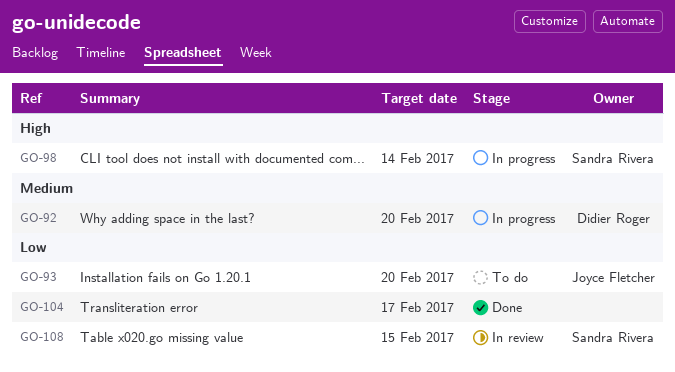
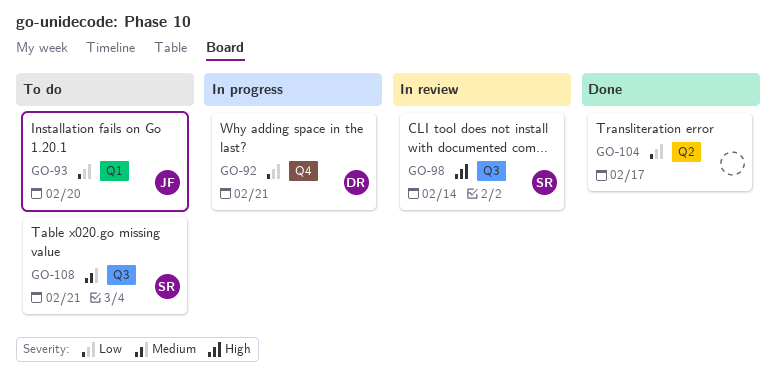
GO-92, priority: Medium -> Low
GO-92, due: Feb 20 -> Feb 21
GO-98, status: In progress -> In review
GO-108, status: In review -> To do
GO-108, priority: Low -> Medium
GO-108, due: Feb 15 -> Feb 21

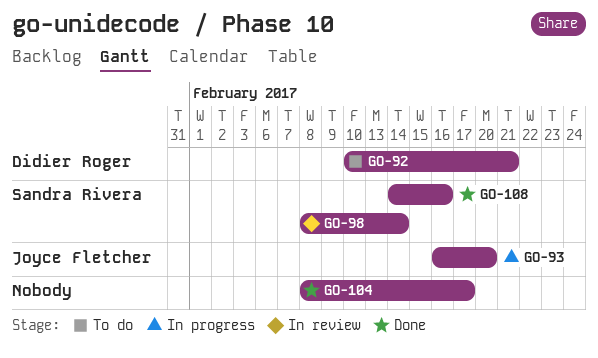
GO-92, status: In progress -> To do
GO-93, status: To do -> In progress
GO-108, status: To do -> Done
GO-108, due: Feb 21 -> Feb 16

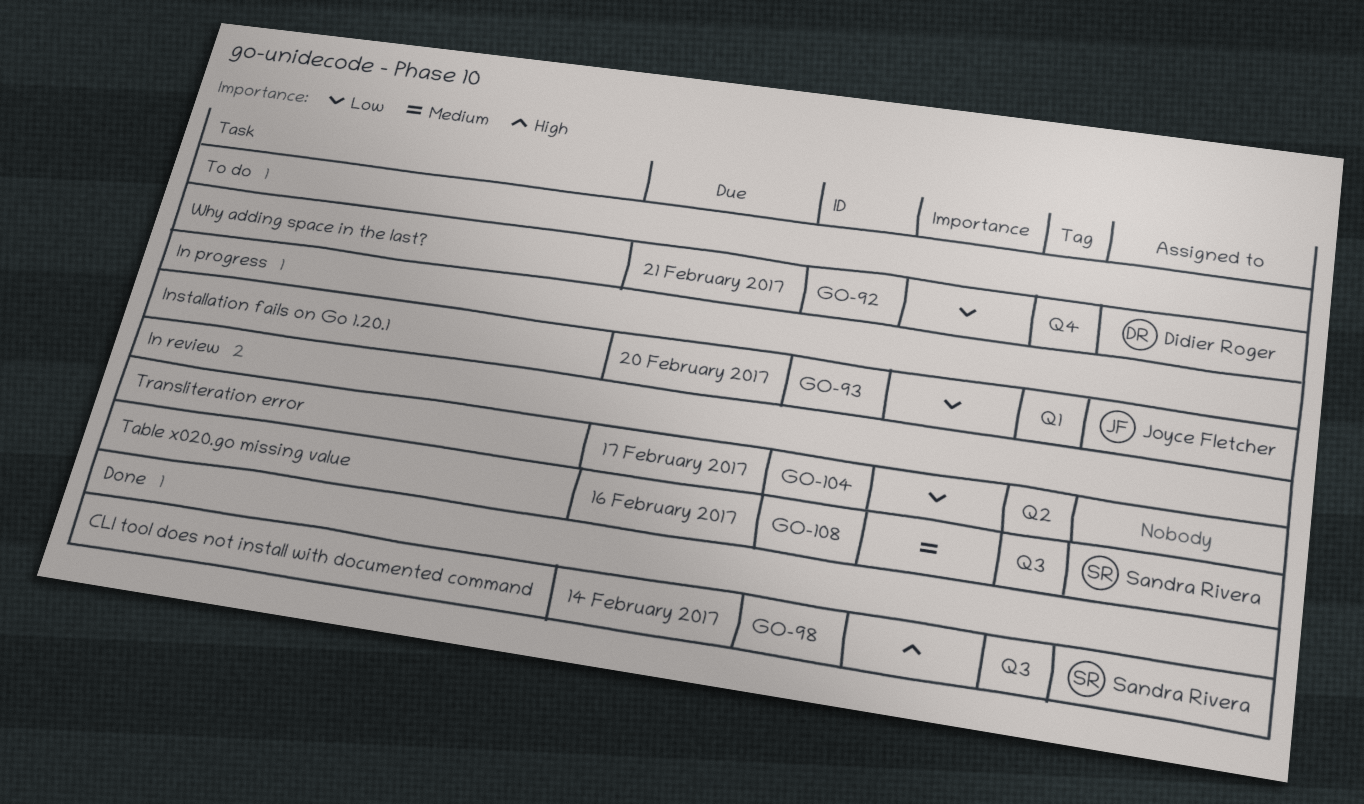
GO-98, status: In review -> Done
GO-104, status: Done -> In review
GO-108, status: Done -> In review

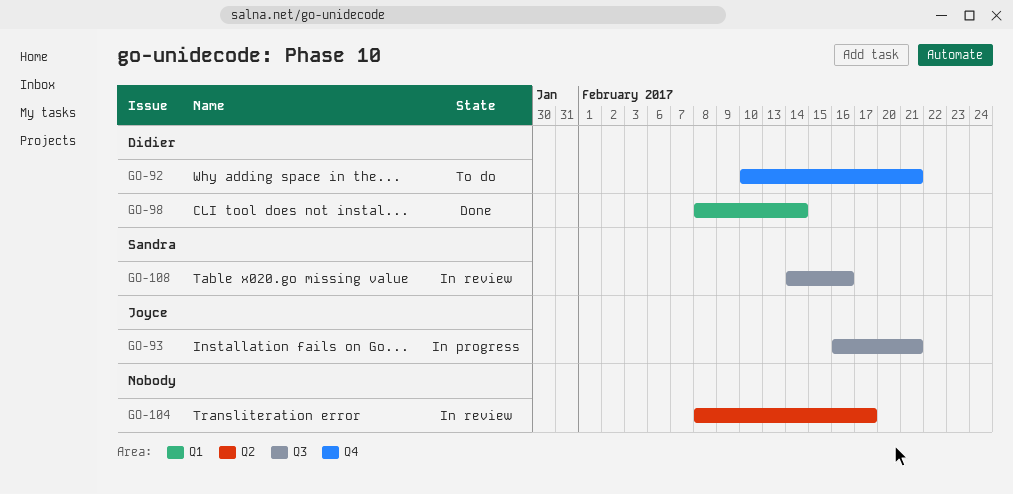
GO-93, label: Q1 -> Q3
GO-93, due: Feb 20 -> Feb 21
GO-98, owner: Sandra Rivera -> Didier Roger
GO-98, label: Q3 -> Q1

